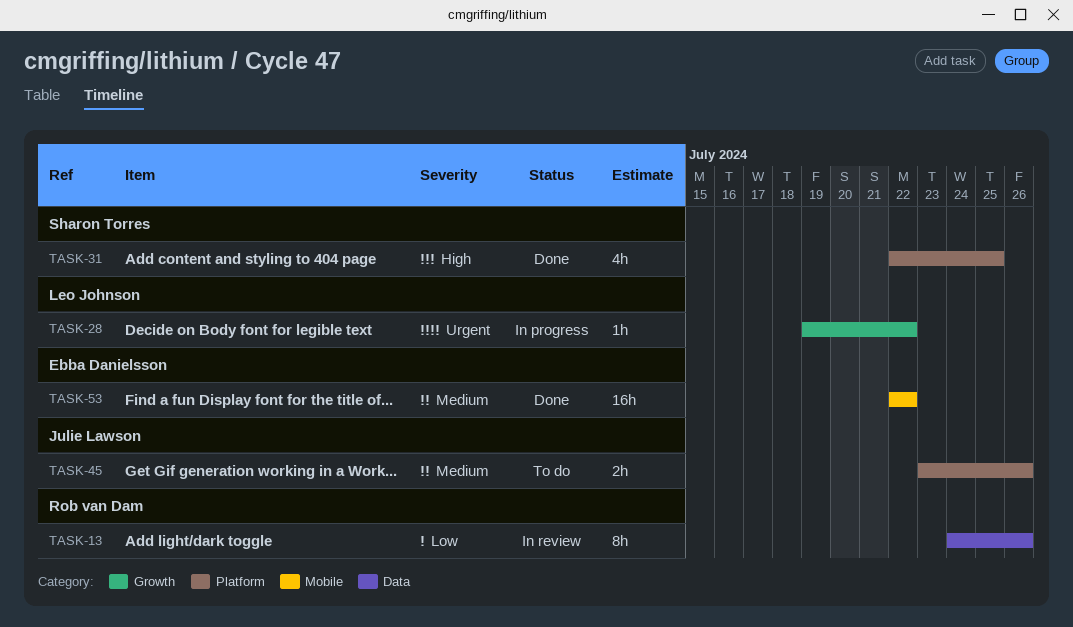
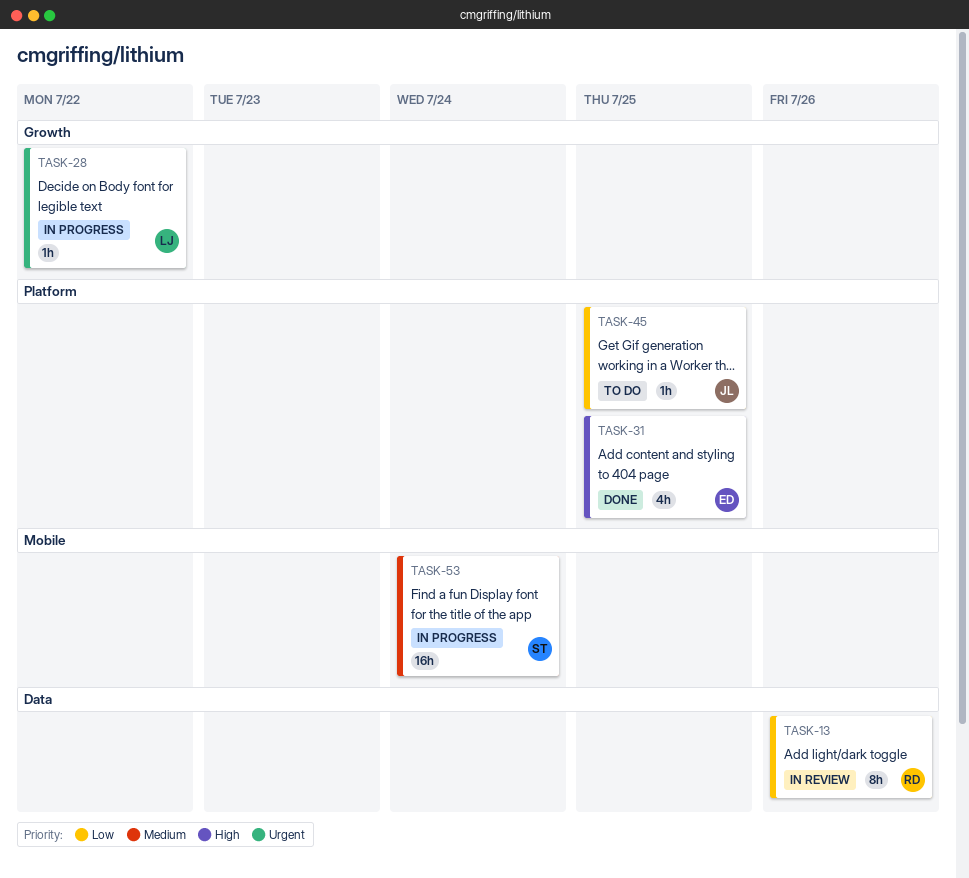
TASK-31, owner: Sharon Torres -> Ebba Danielsson
TASK-45, priority: Medium -> Low
TASK-45, estimate: 2h -> 1h
TASK-45, due: Jul 26 -> Jul 25
TASK-53, status: Done -> In progress
TASK-53, owner: Ebba Danielsson -> Sharon Torres
TASK-53, due: Jul 22 -> Jul 24

